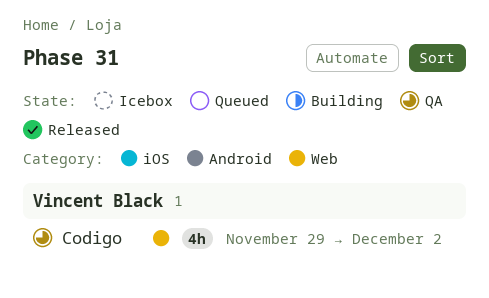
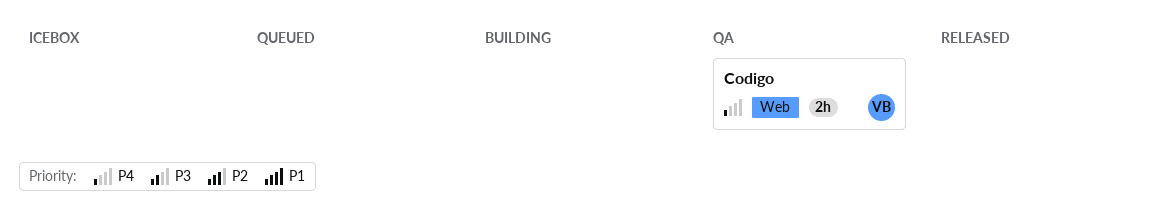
Codigo, estimate: 4h -> 2h

